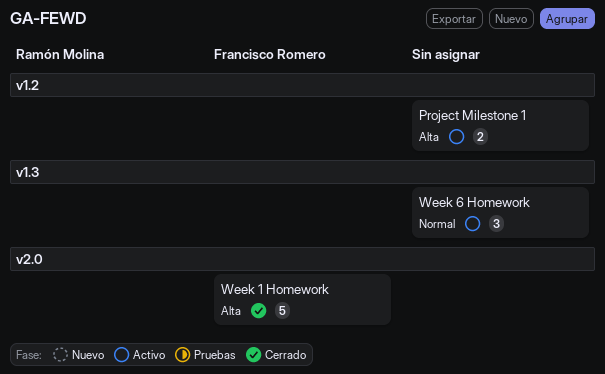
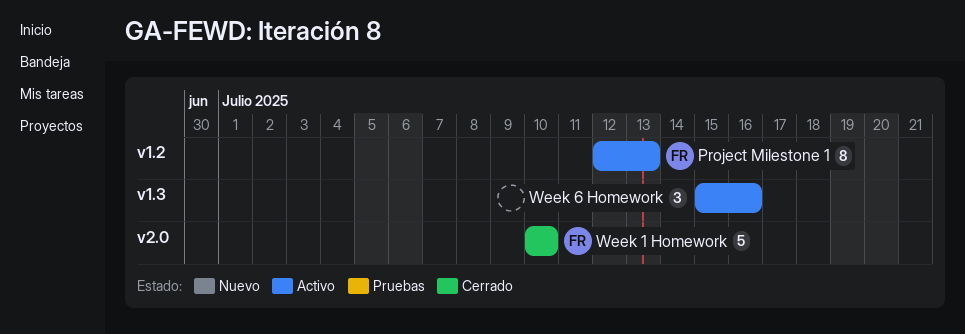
Project Milestone 1, owner: none -> Francisco Romero
Project Milestone 1, estimate: 2 -> 8

